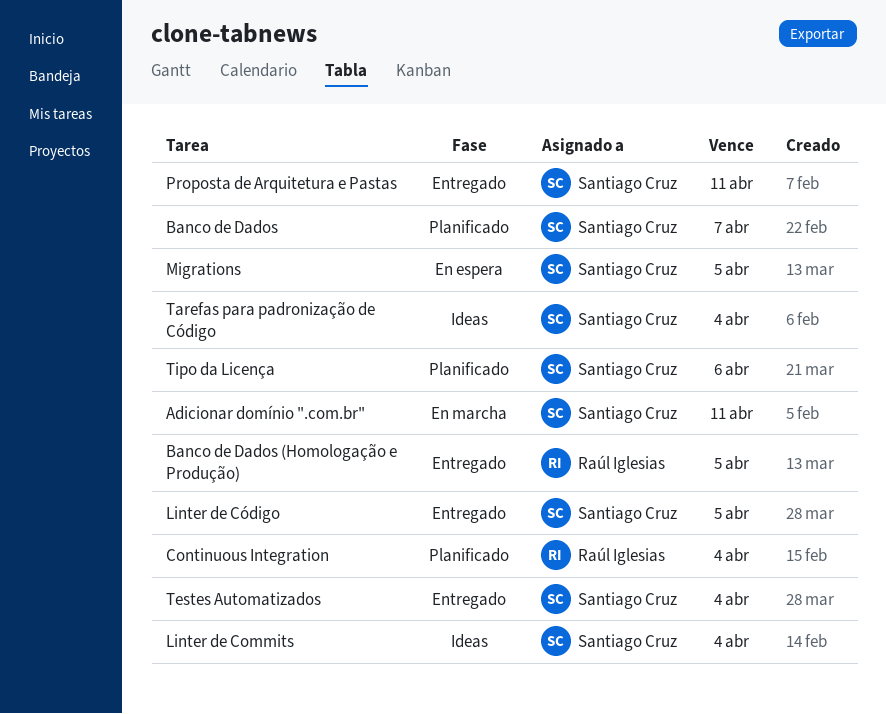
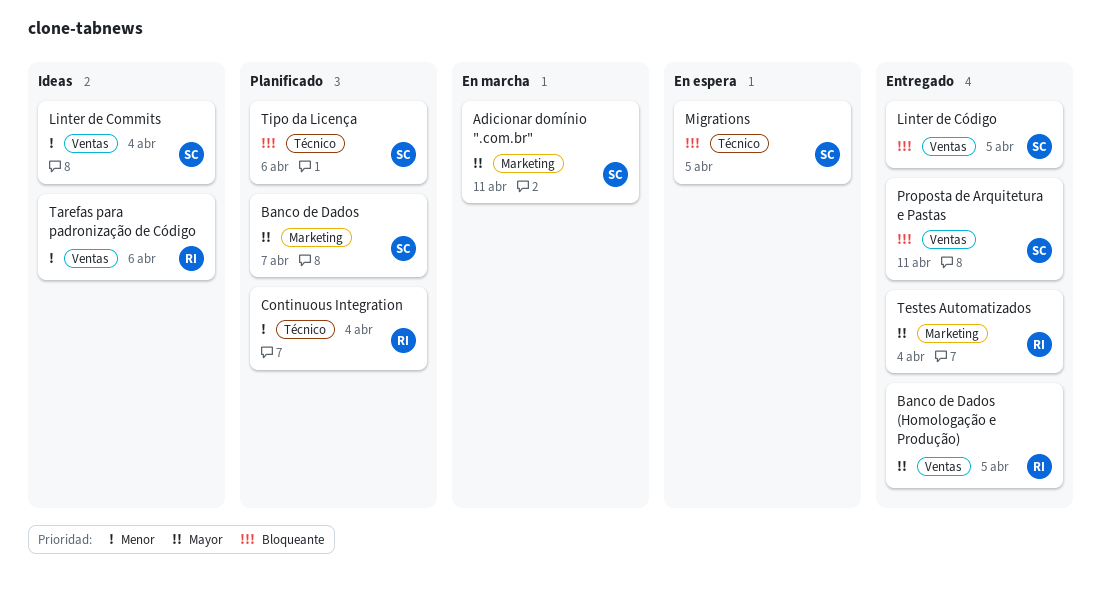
Tarefas para padronização de Código, owner: Santiago Cruz -> Raúl Iglesias
Tarefas para padronização de Código, due: Apr 4 -> Apr 6
Testes Automatizados, owner: Santiago Cruz -> Raúl Iglesias

